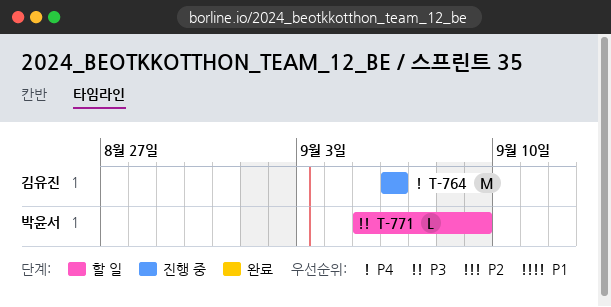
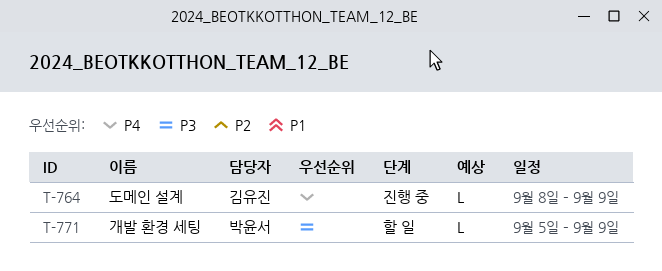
T-764, estimate: M -> L
T-764, start: Sep 6 -> Sep 8
T-764, due: Sep 6 -> Sep 9

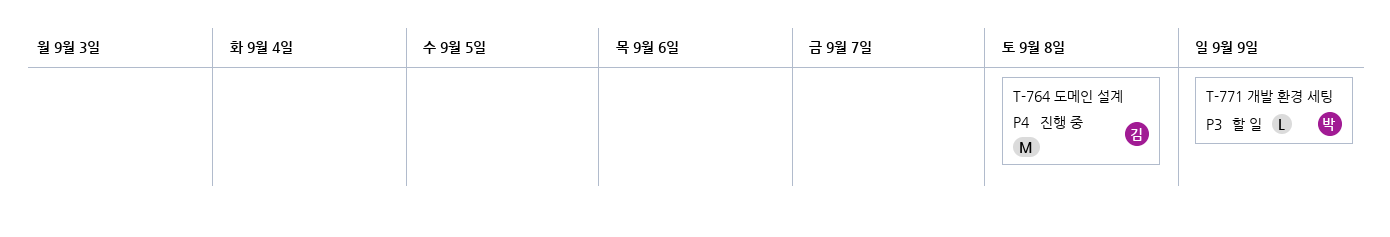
T-764, estimate: L -> M
T-764, due: Sep 9 -> Sep 8

